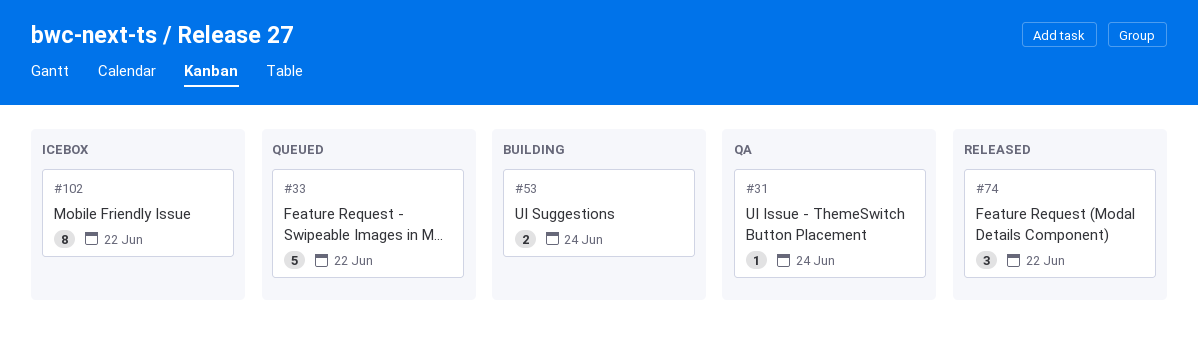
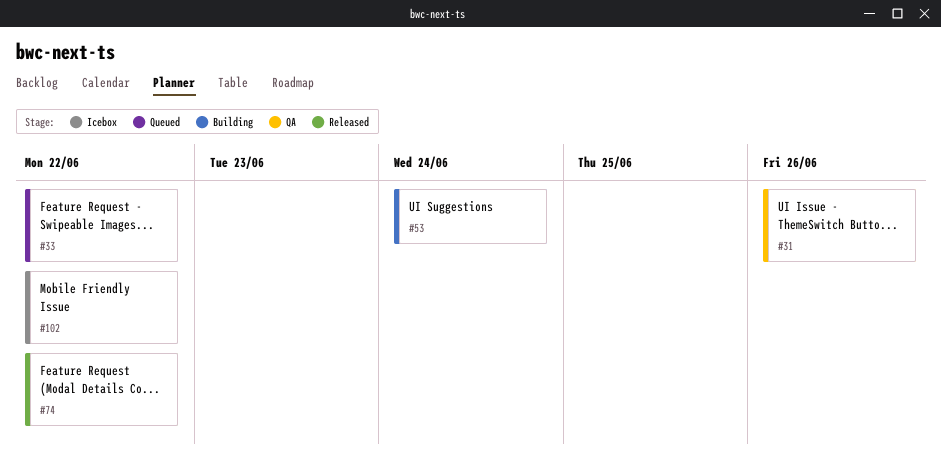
#31, due: Jun 24 -> Jun 26

